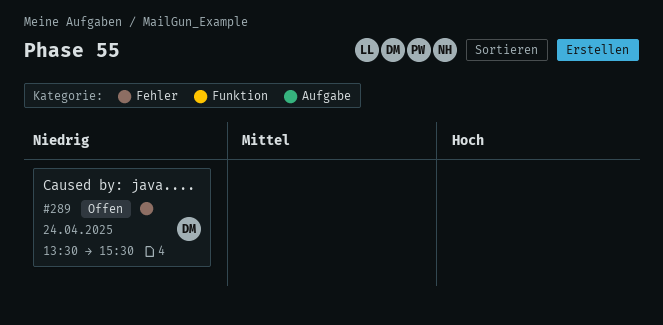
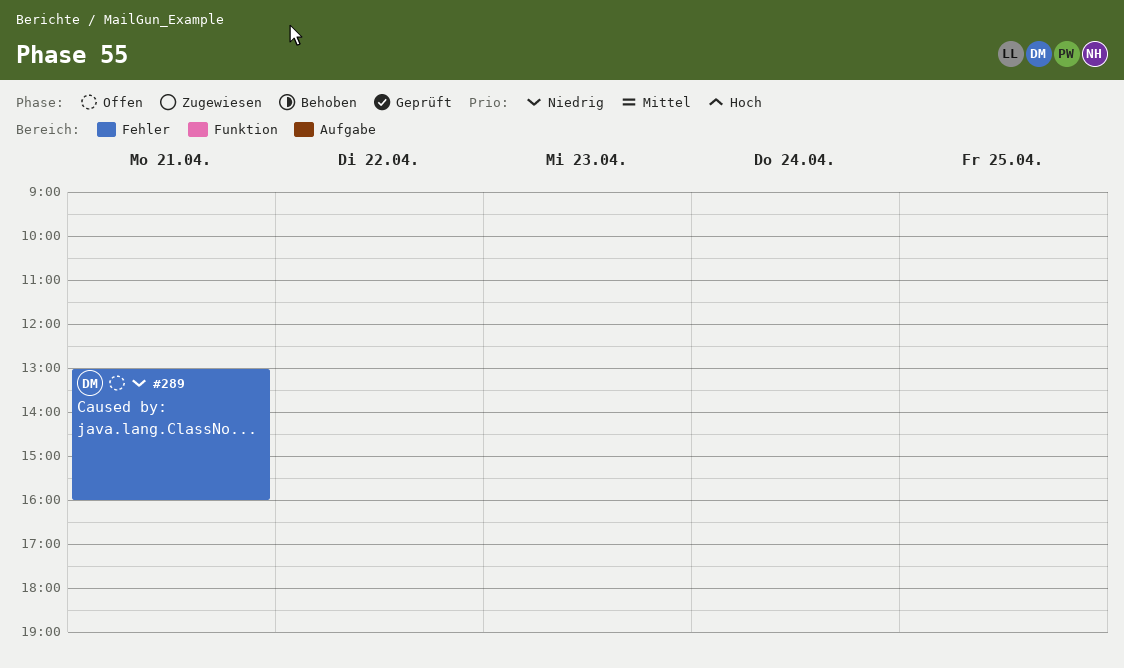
#289, day: Apr 24 -> Apr 21
#289, begins: 13:30 -> 13:00
#289, ends: 15:30 -> 16:00

